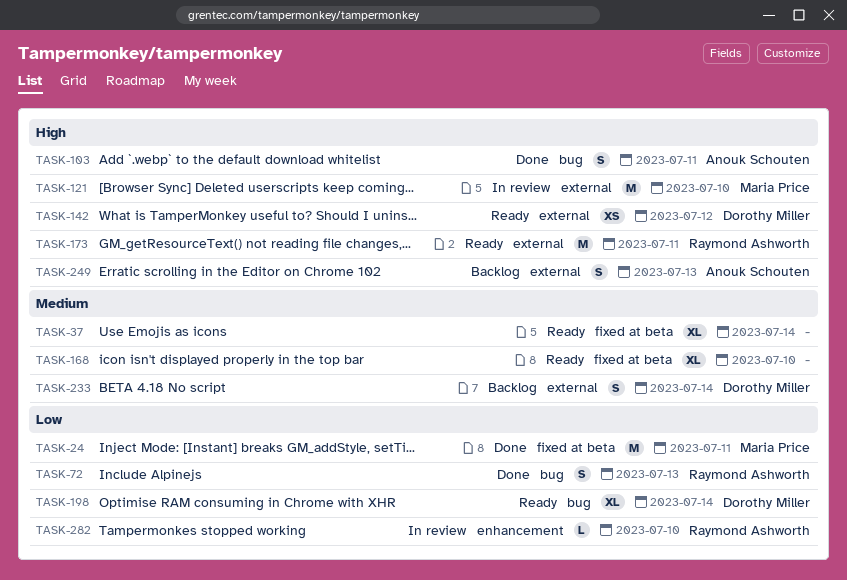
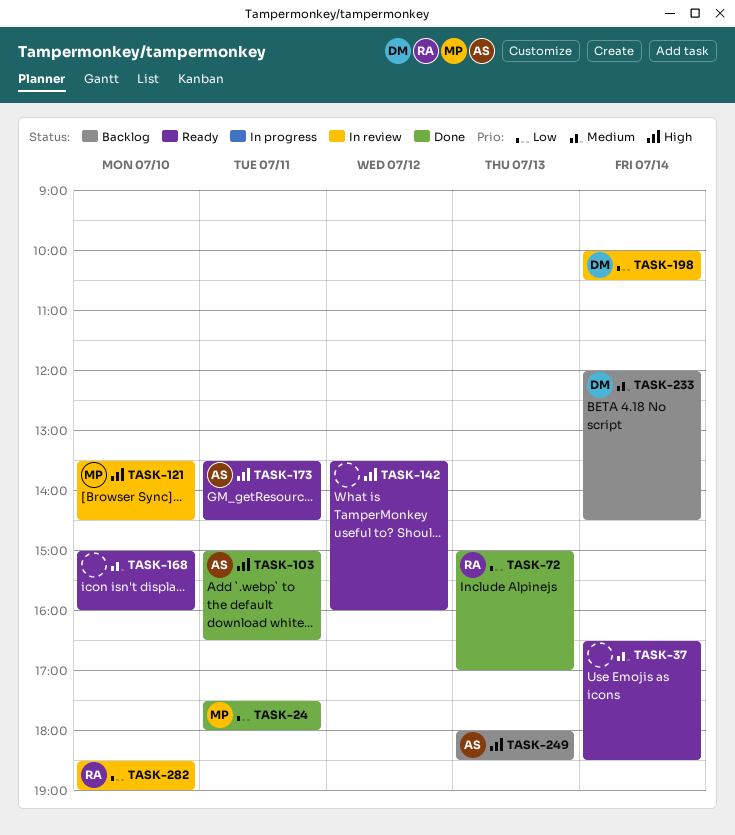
TASK-142, owner: Dorothy Miller -> none
TASK-173, owner: Raymond Ashworth -> Anouk Schouten
TASK-198, status: Ready -> In review

